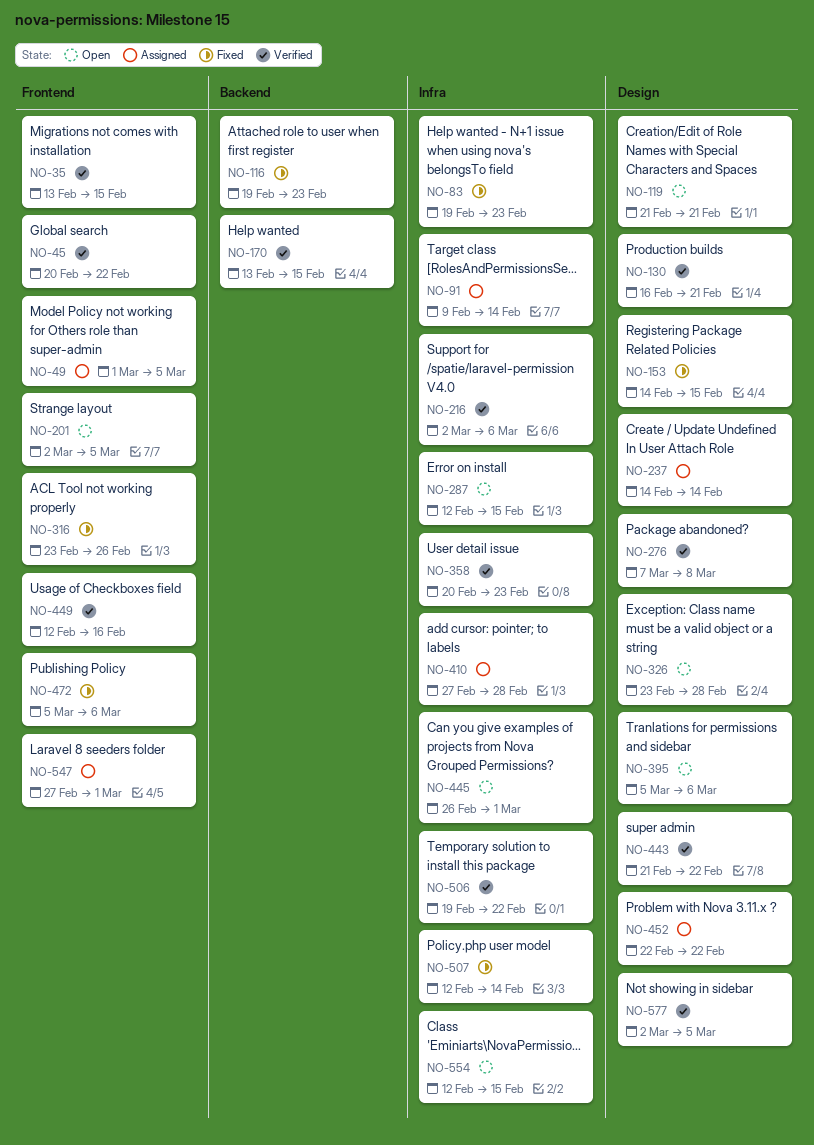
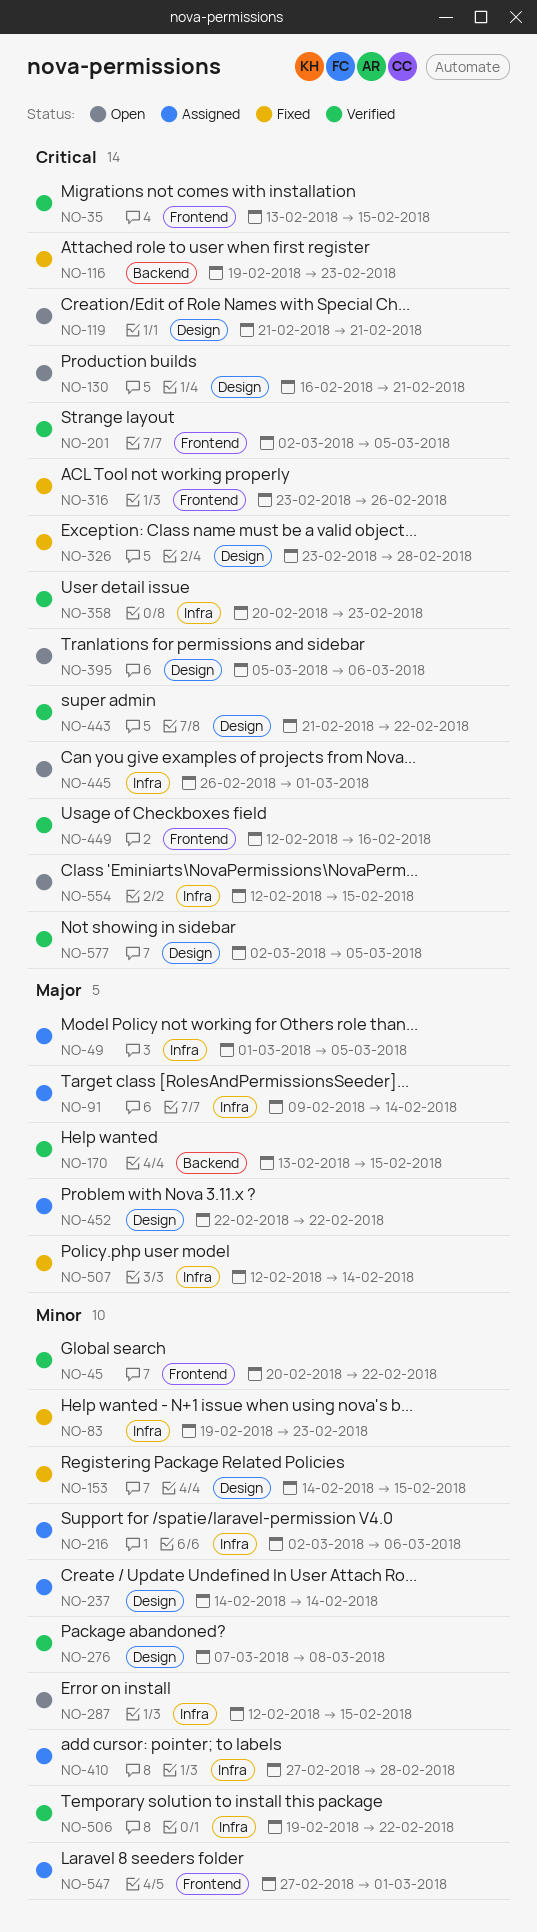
NO-49, label: Frontend -> Infra
NO-130, status: Verified -> Open
NO-201, status: Open -> Verified
NO-216, status: Verified -> Assigned
NO-326, status: Open -> Fixed
NO-472: present -> none

